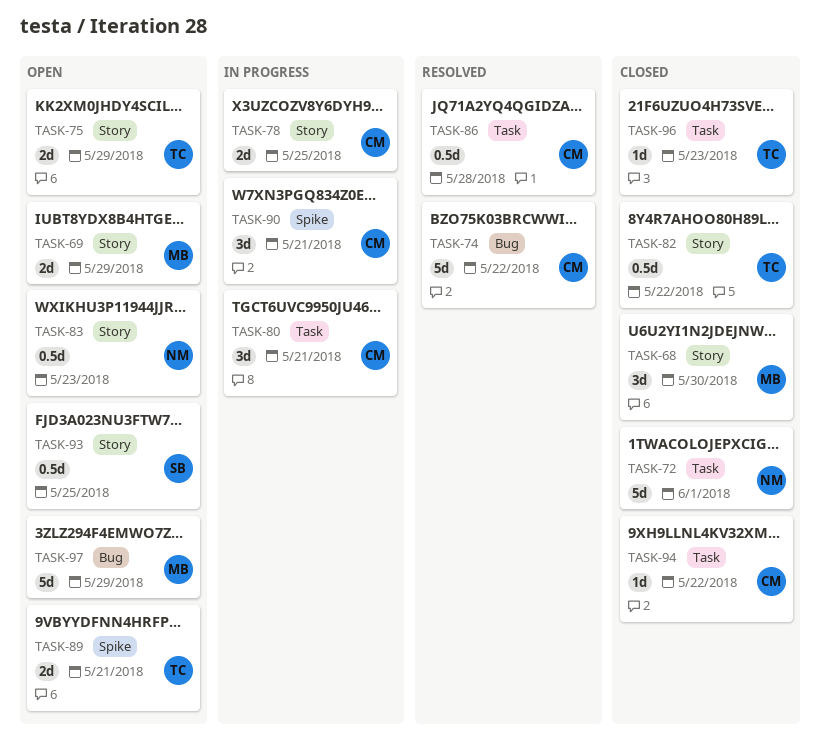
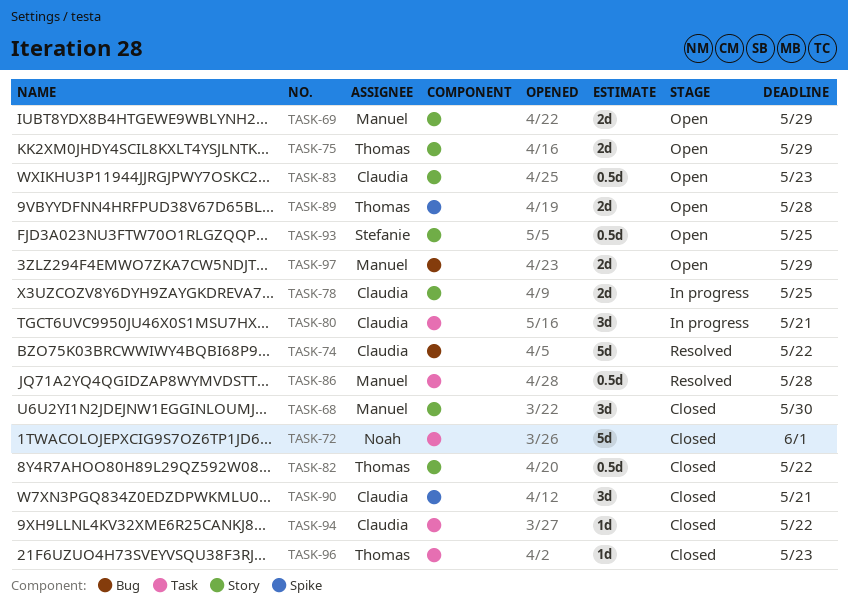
TASK-83, owner: Noah -> Claudia
TASK-86, owner: Claudia -> Manuel
TASK-89, due: May 21 -> May 28
TASK-90, status: In progress -> Closed
TASK-97, estimate: 5d -> 2d

